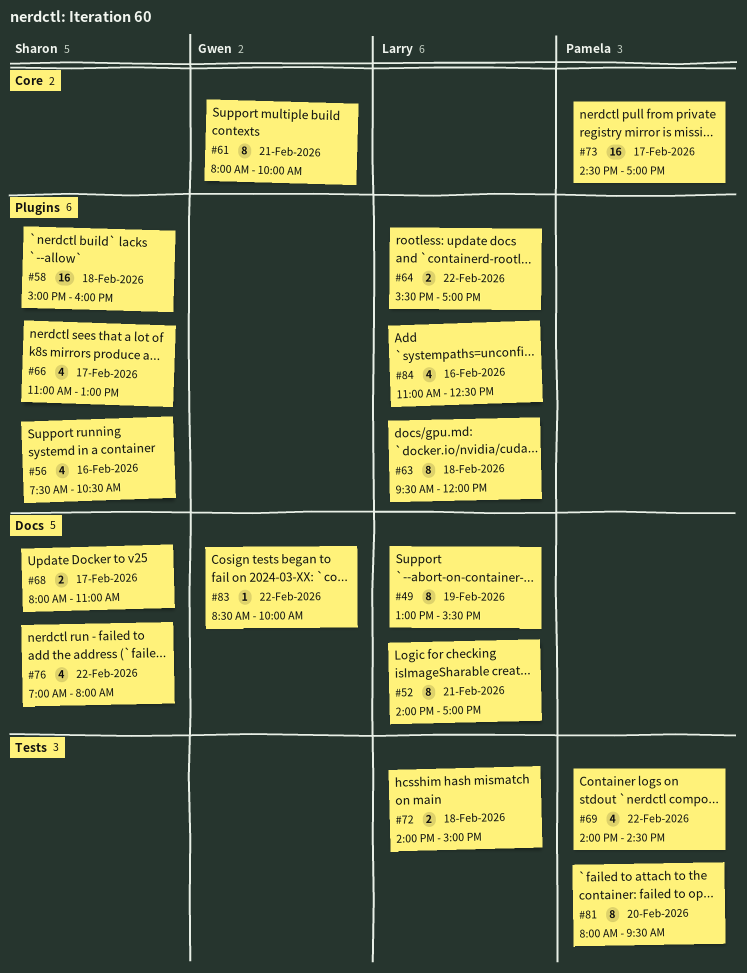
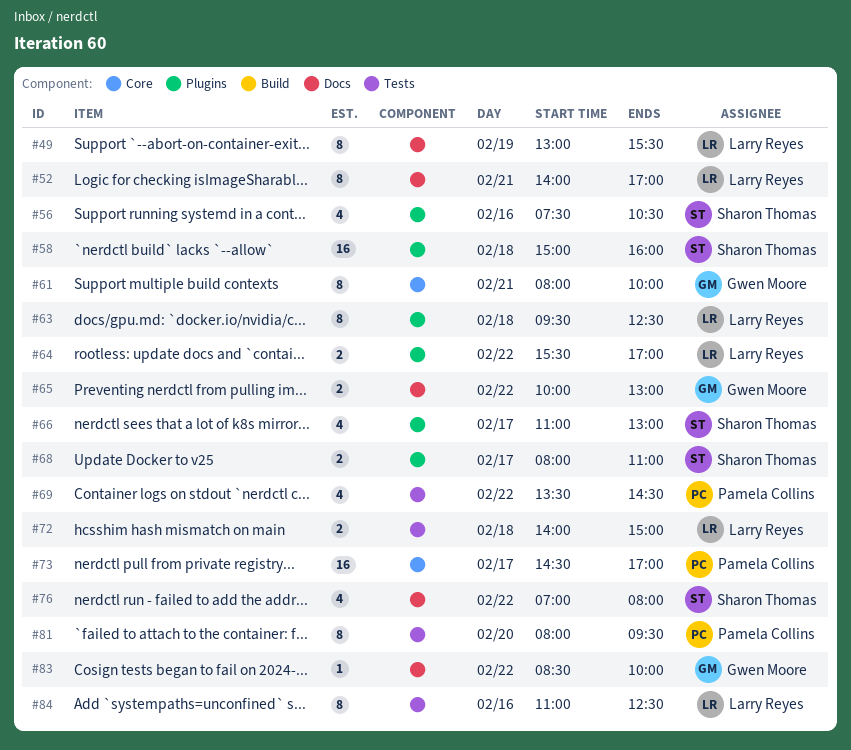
#63, ends: 12:00 -> 12:30
#65: none -> present
#68, label: Docs -> Plugins
#69, begins: 14:00 -> 13:30
#84, label: Plugins -> Tests
#84, estimate: 4 -> 8

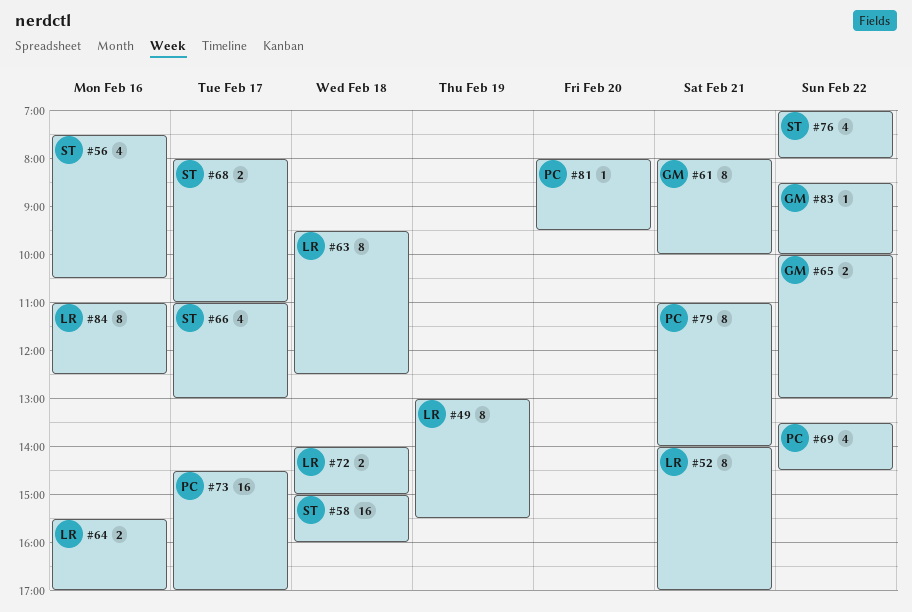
#64, day: Feb 22 -> Feb 16
#79: none -> present
#81, estimate: 8 -> 1

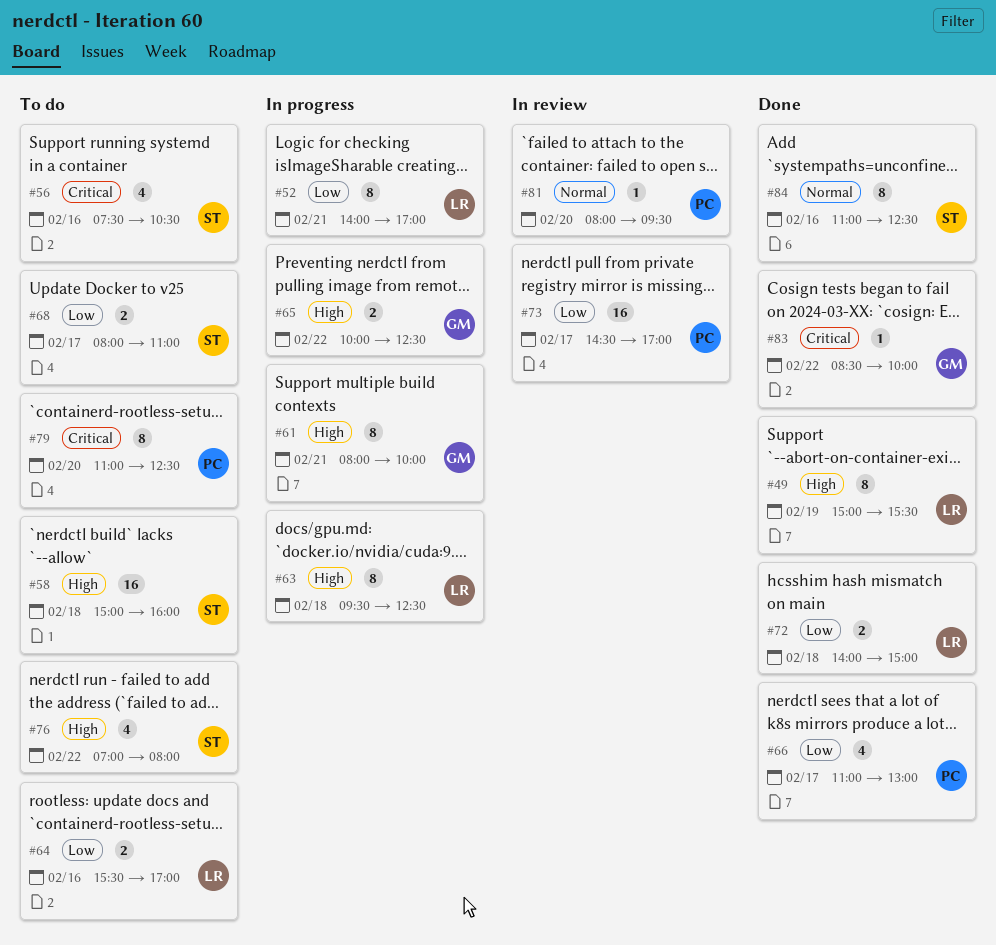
#49, begins: 13:00 -> 15:00
#65, ends: 13:00 -> 12:30
#66, owner: ST -> PC
#69: present -> none
#79, day: Feb 21 -> Feb 20
#79, ends: 14:00 -> 12:30
#84, owner: LR -> ST

